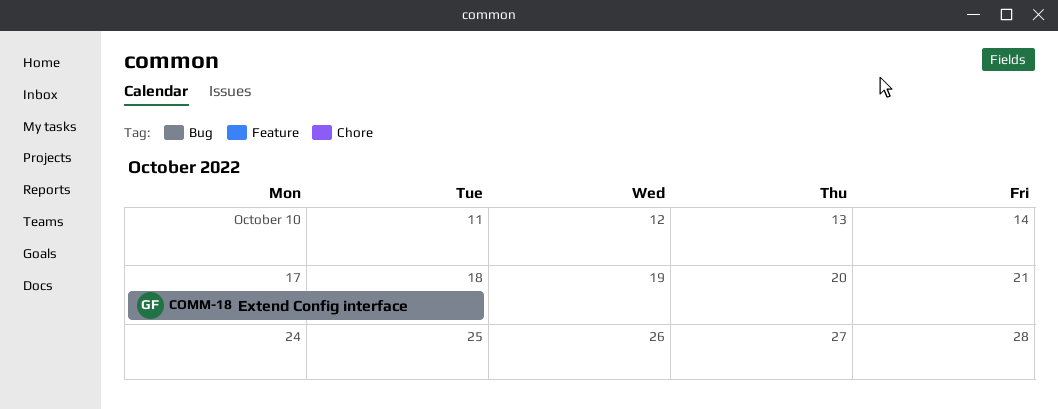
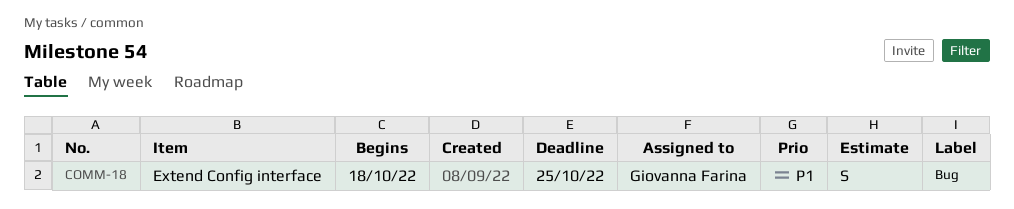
COMM-18, start: Oct 17 -> Oct 18
COMM-18, due: Oct 18 -> Oct 25

